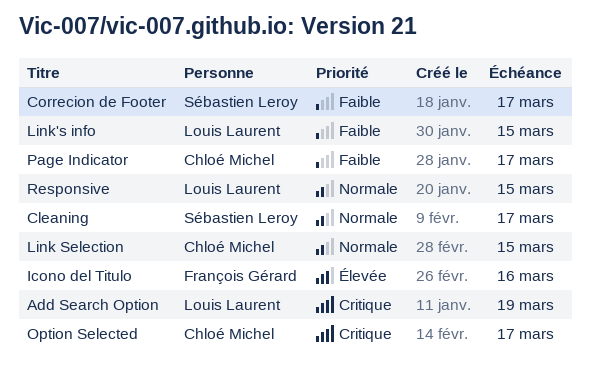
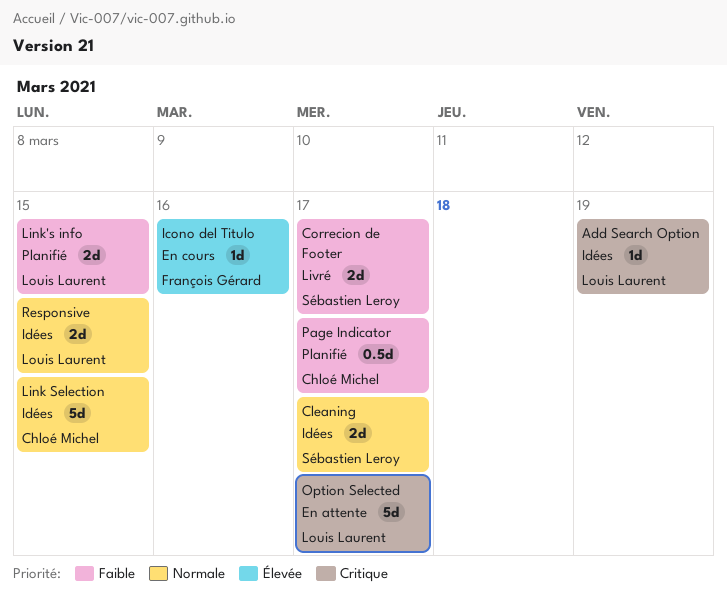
Option Selected, owner: Chloé Michel -> Louis Laurent

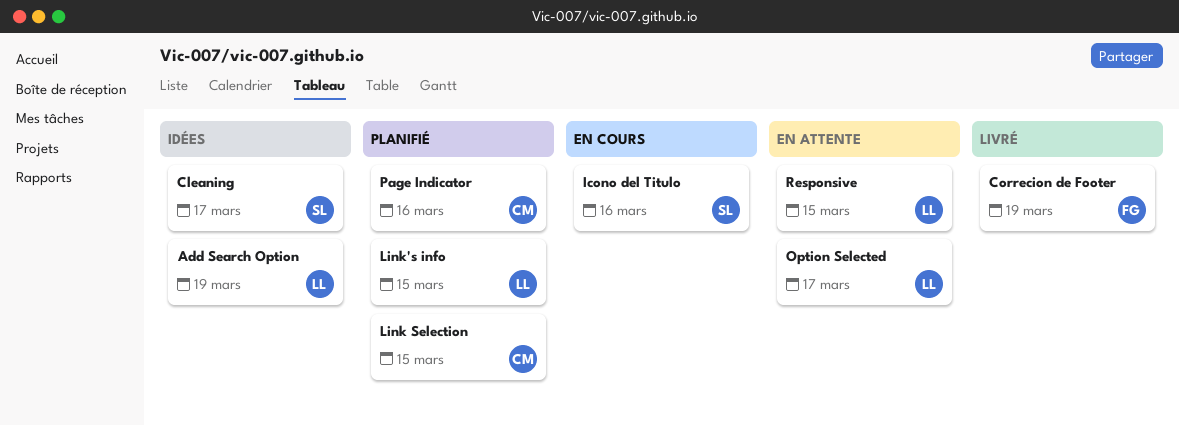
Correcion de Footer, owner: Sébastien Leroy -> François Gérard
Correcion de Footer, due: Mar 17 -> Mar 19
Icono del Titulo, owner: François Gérard -> Sébastien Leroy
Link Selection, status: Idées -> Planifié
Page Indicator, due: Mar 17 -> Mar 16
Responsive, status: Idées -> En attente

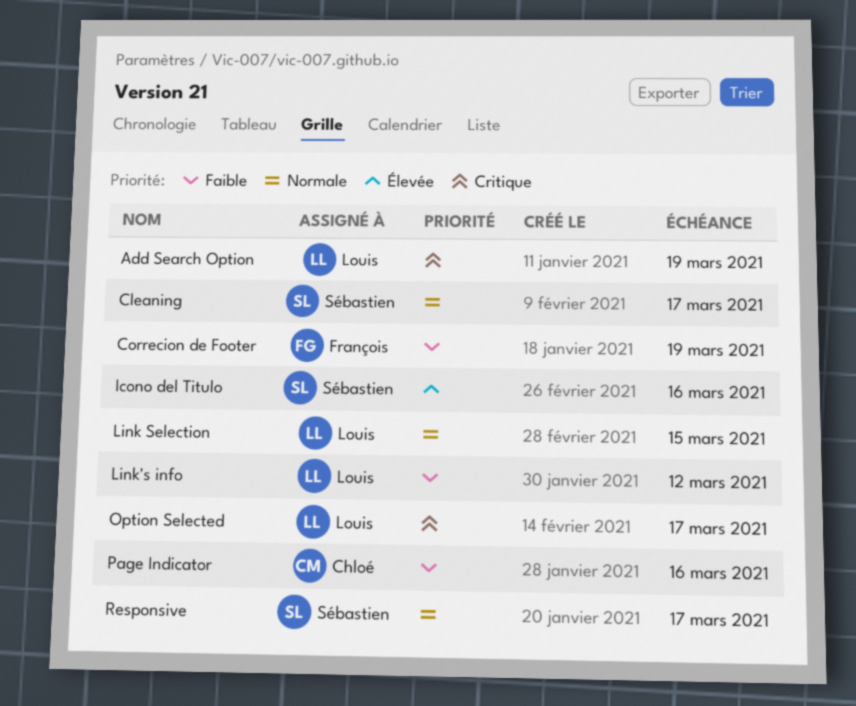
Link Selection, owner: Chloé -> Louis
Link's info, due: Mar 15 -> Mar 12
Responsive, owner: Louis -> Sébastien
Responsive, due: Mar 15 -> Mar 17

